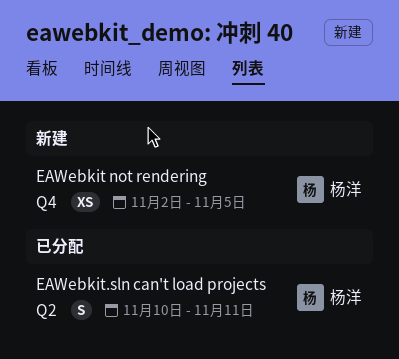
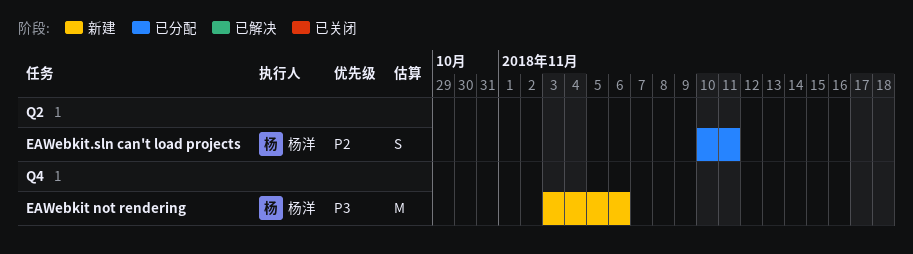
EAWebkit not rendering, estimate: XS -> M
EAWebkit not rendering, start: Nov 2 -> Nov 3
EAWebkit not rendering, due: Nov 5 -> Nov 6

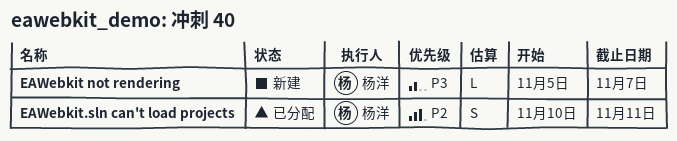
EAWebkit not rendering, estimate: M -> L
EAWebkit not rendering, start: Nov 3 -> Nov 5
EAWebkit not rendering, due: Nov 6 -> Nov 7

